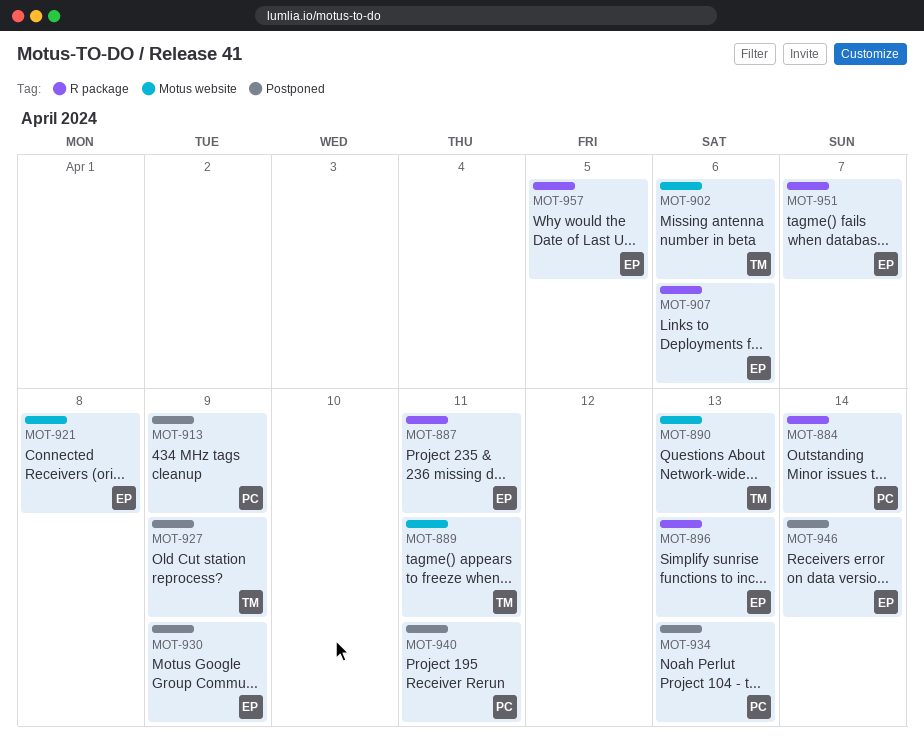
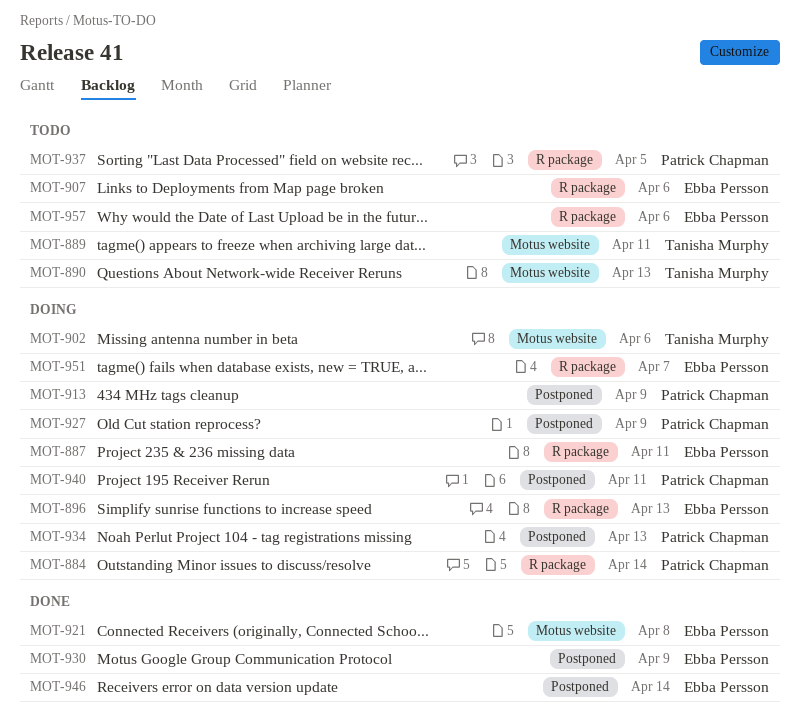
MOT-927, owner: Tanisha Murphy -> Patrick Chapman
MOT-937: none -> present
MOT-957, due: Apr 5 -> Apr 6

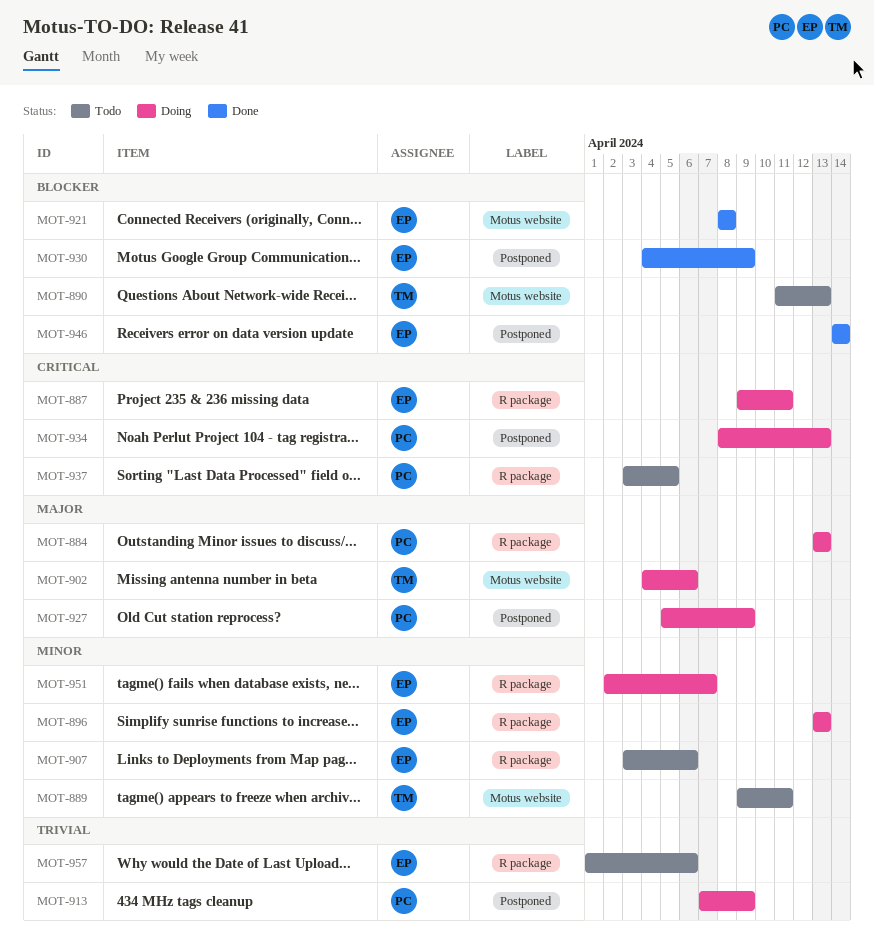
MOT-884, due: Apr 14 -> Apr 13
MOT-940: present -> none

